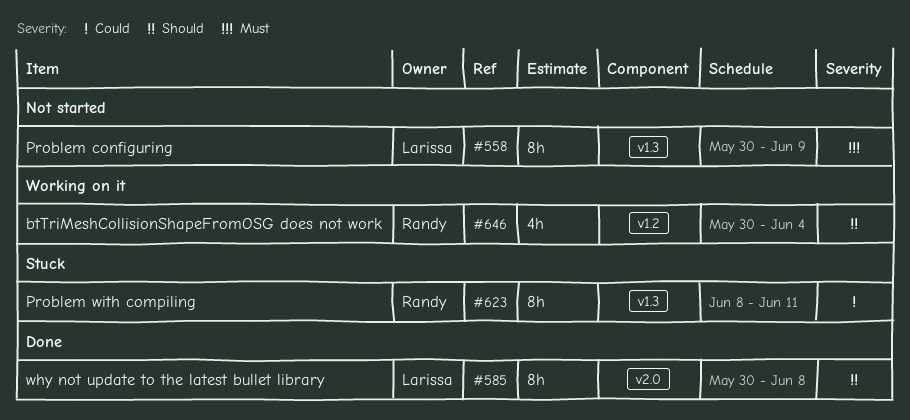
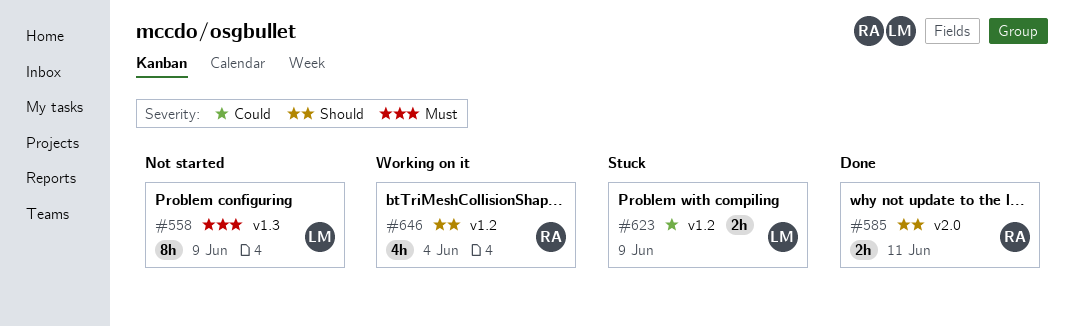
#585, owner: Larissa -> Randy
#585, estimate: 8h -> 2h
#585, due: Jun 8 -> Jun 11
#623, owner: Randy -> Larissa
#623, label: v1.3 -> v1.2
#623, estimate: 8h -> 2h
#623, due: Jun 11 -> Jun 9

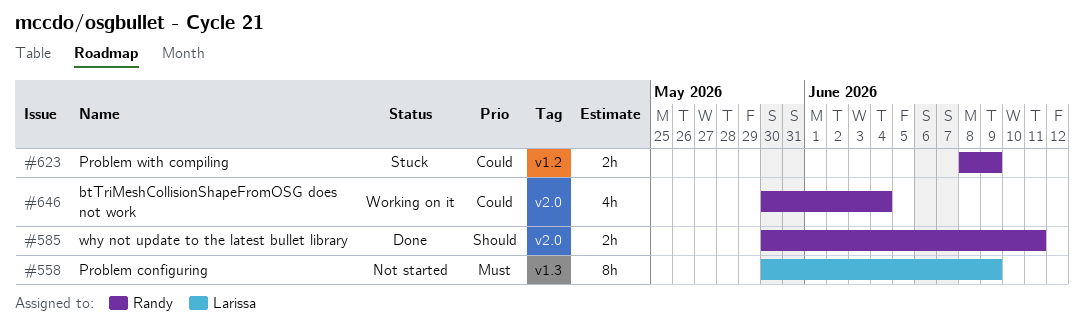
#623, owner: Larissa -> Randy
#646, priority: Should -> Could
#646, label: v1.2 -> v2.0

